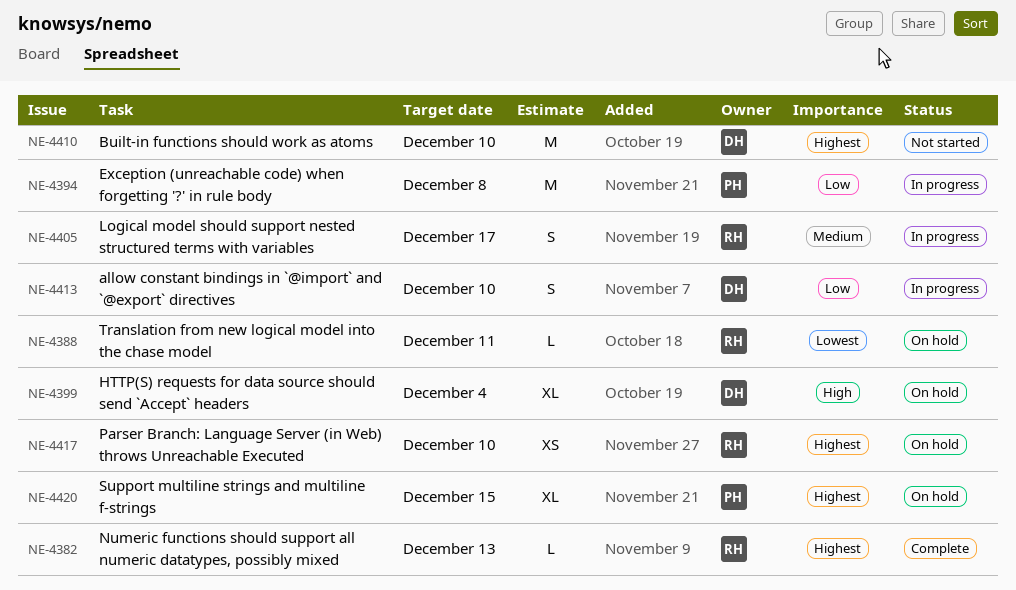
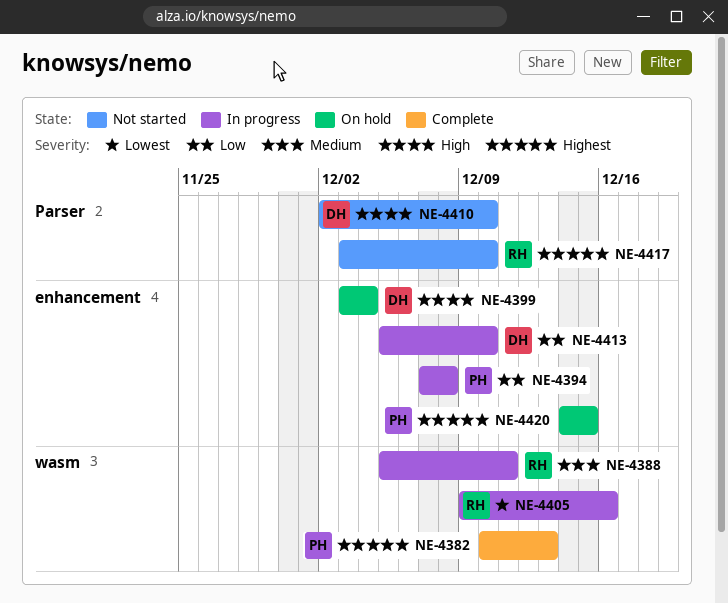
NE-4382, owner: RH -> PH
NE-4388, status: On hold -> In progress
NE-4388, priority: Lowest -> Medium
NE-4405, priority: Medium -> Lowest
NE-4405, due: Dec 17 -> Dec 16
NE-4410, priority: Highest -> High
NE-4417, status: On hold -> Not started

